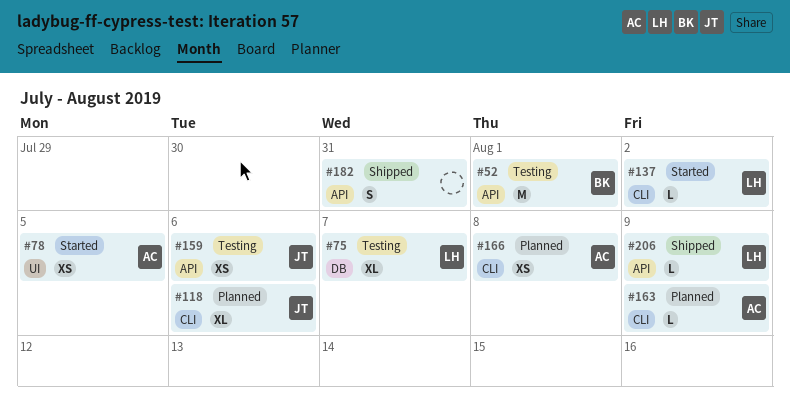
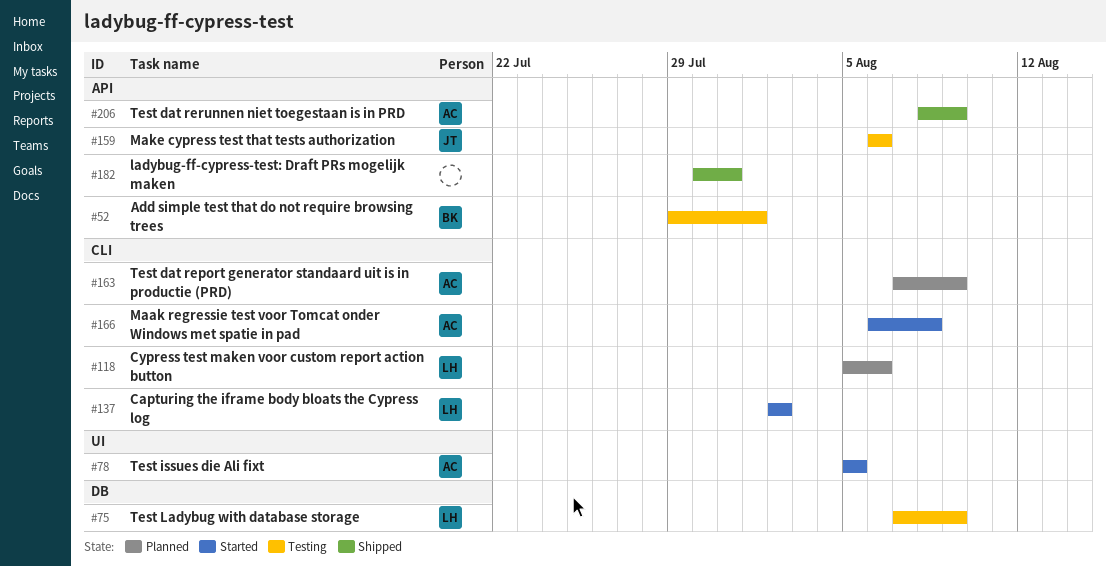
#75, due: Aug 7 -> Aug 9
#118, owner: JT -> LH
#166, status: Planned -> Started
#206, owner: LH -> AC

